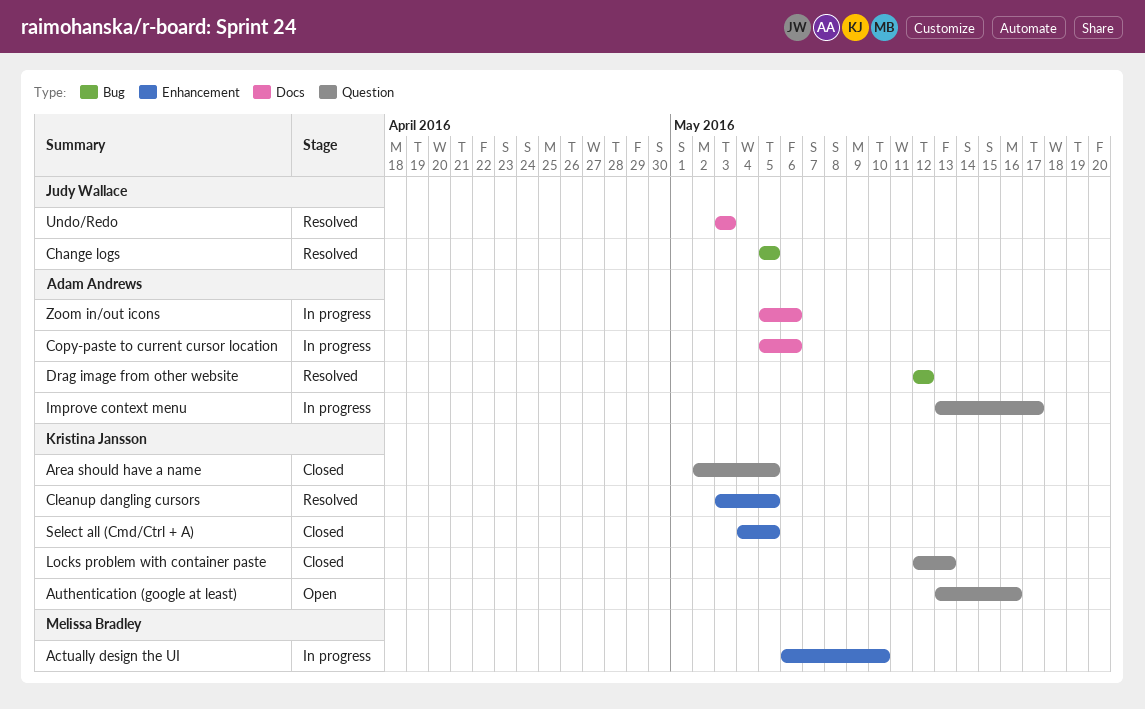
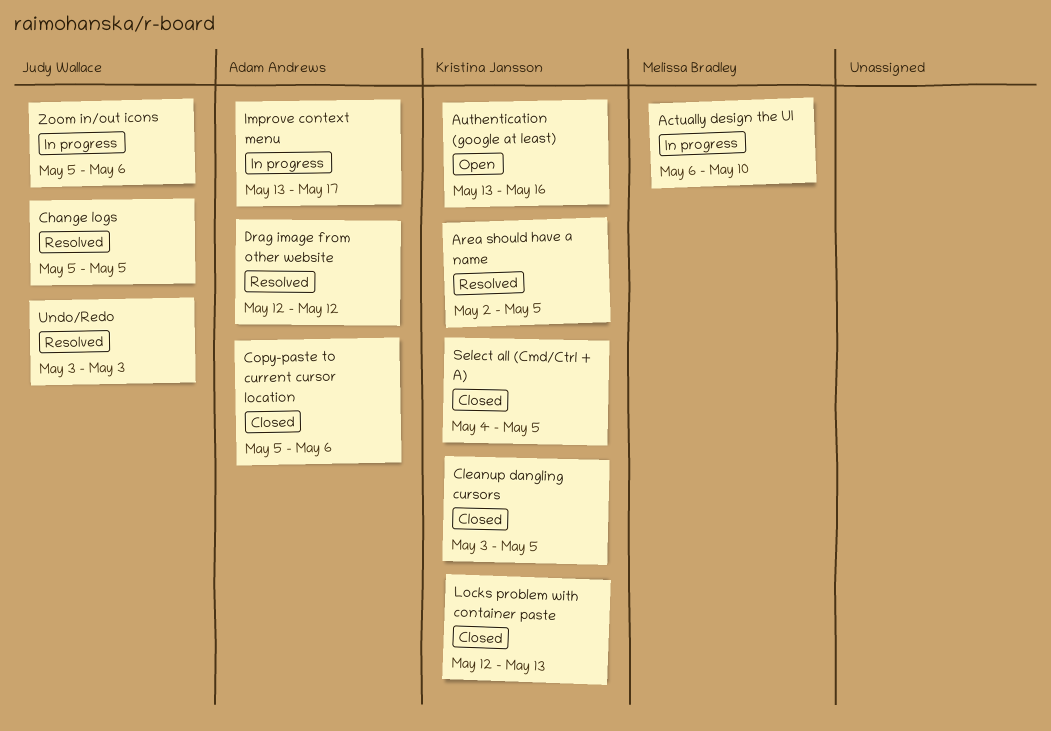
Area should have a name, status: Closed -> Resolved
Cleanup dangling cursors, status: Resolved -> Closed
Copy-paste to current cursor location, status: In progress -> Closed
Zoom in/out icons, owner: Adam Andrews -> Judy Wallace

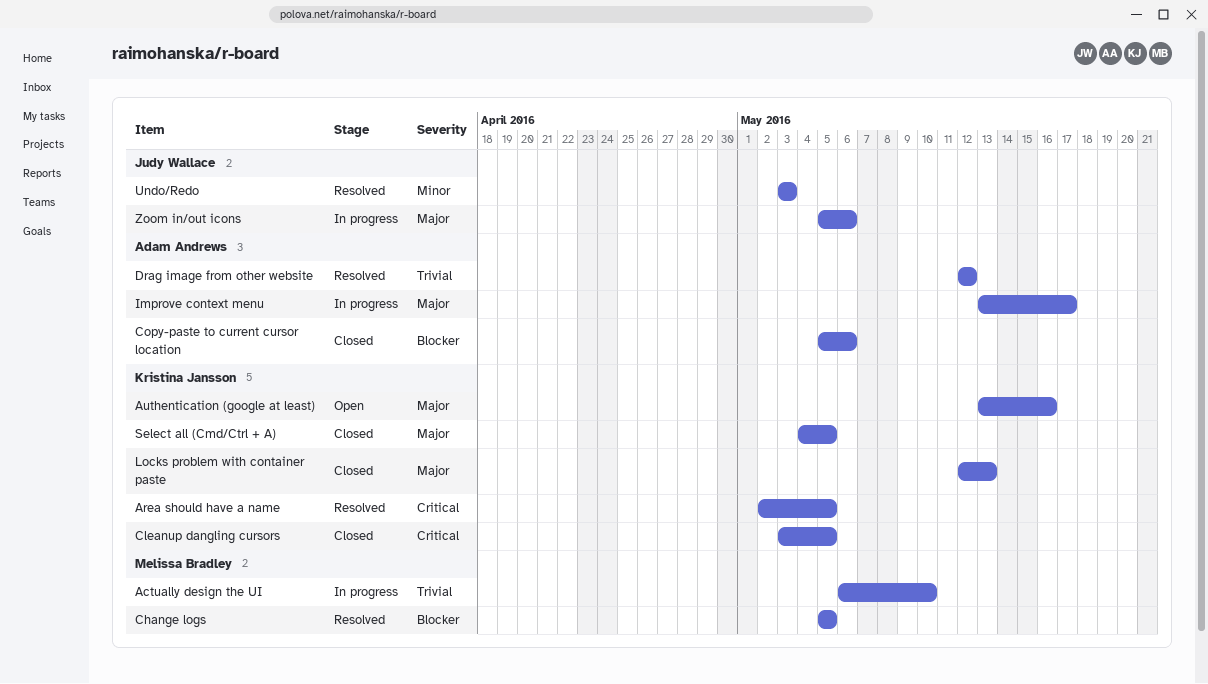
Change logs, owner: Judy Wallace -> Melissa Bradley

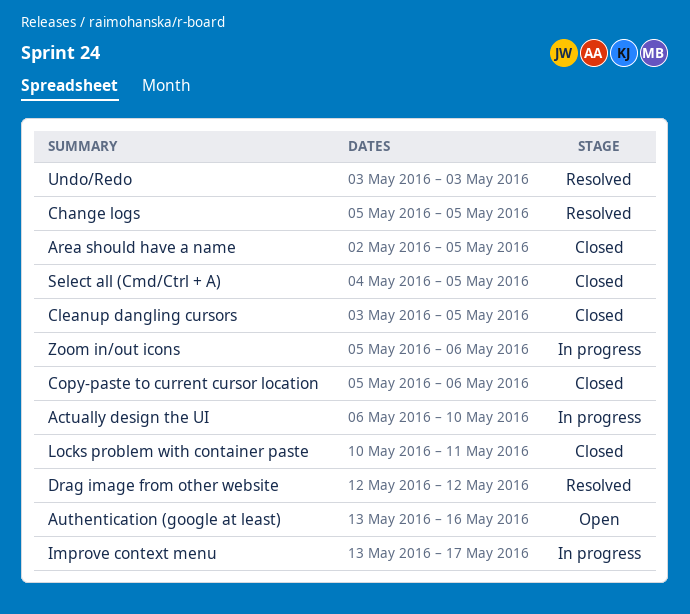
Area should have a name, status: Resolved -> Closed
Locks problem with container paste, start: May 12 -> May 10
Locks problem with container paste, due: May 13 -> May 11

